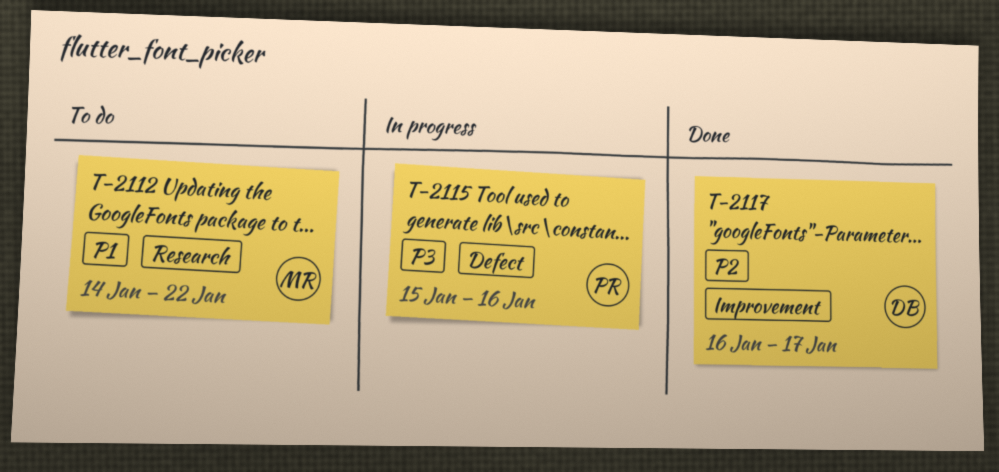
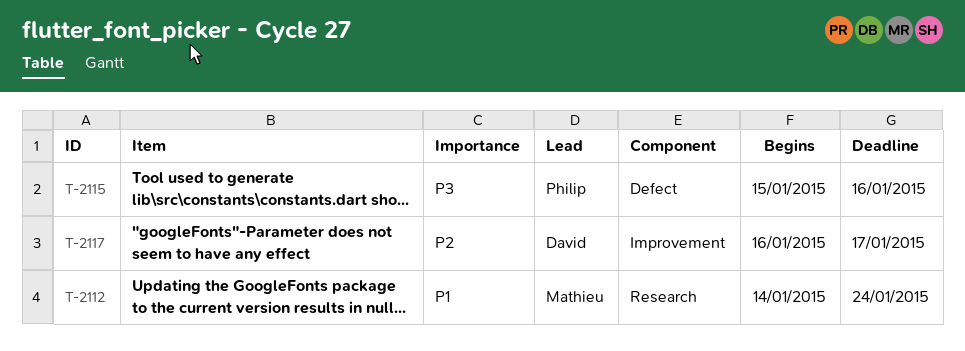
T-2112, due: Jan 22 -> Jan 24

